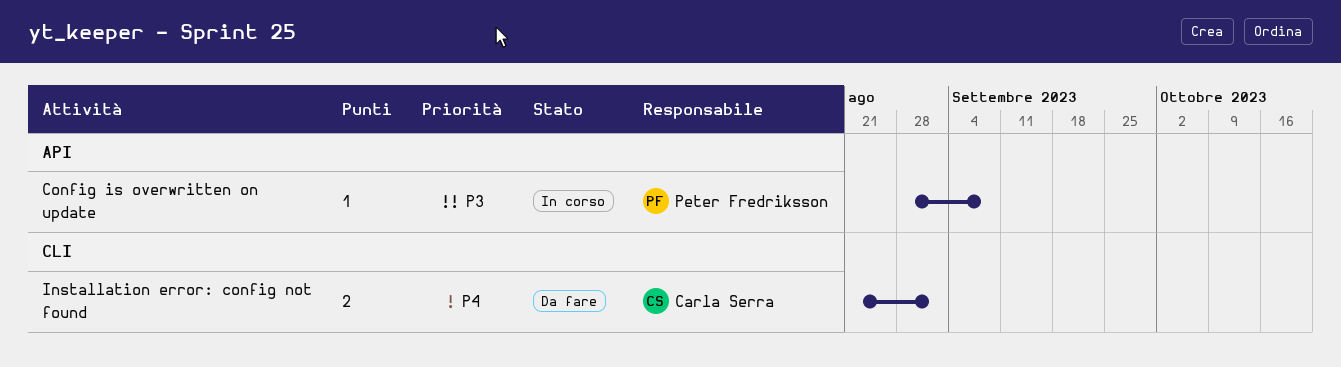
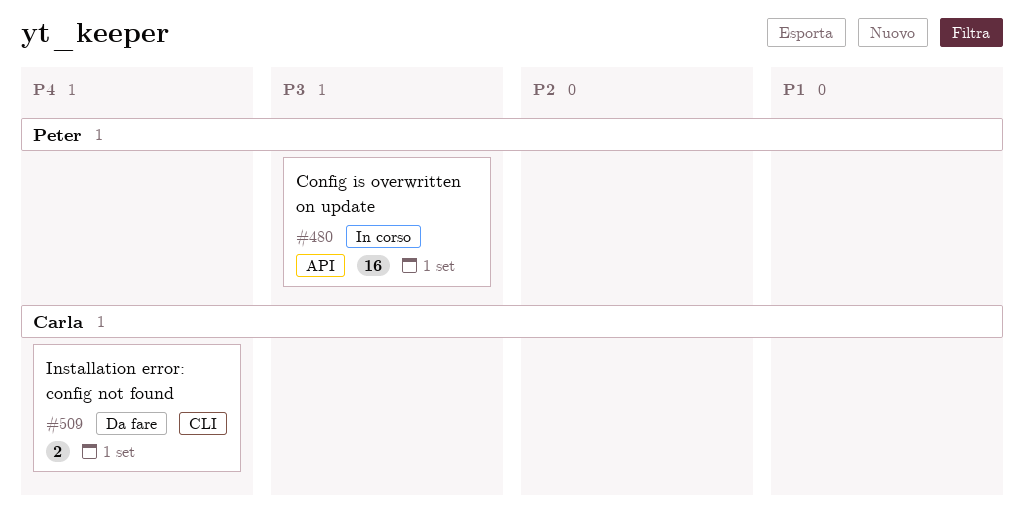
Config is overwritten on update, estimate: 1 -> 16
Config is overwritten on update, due: Sep 8 -> Sep 1

